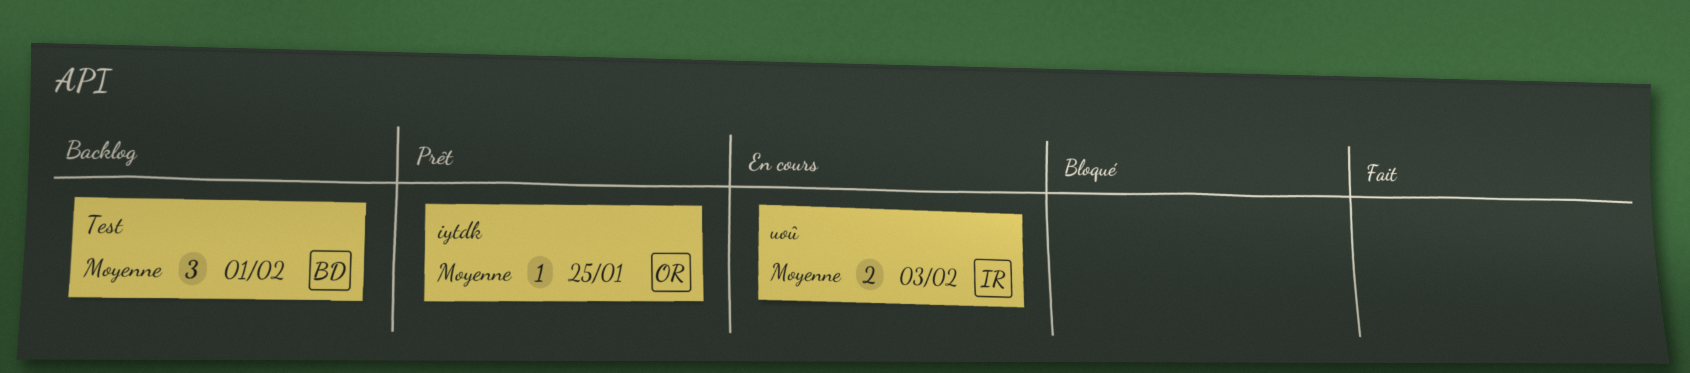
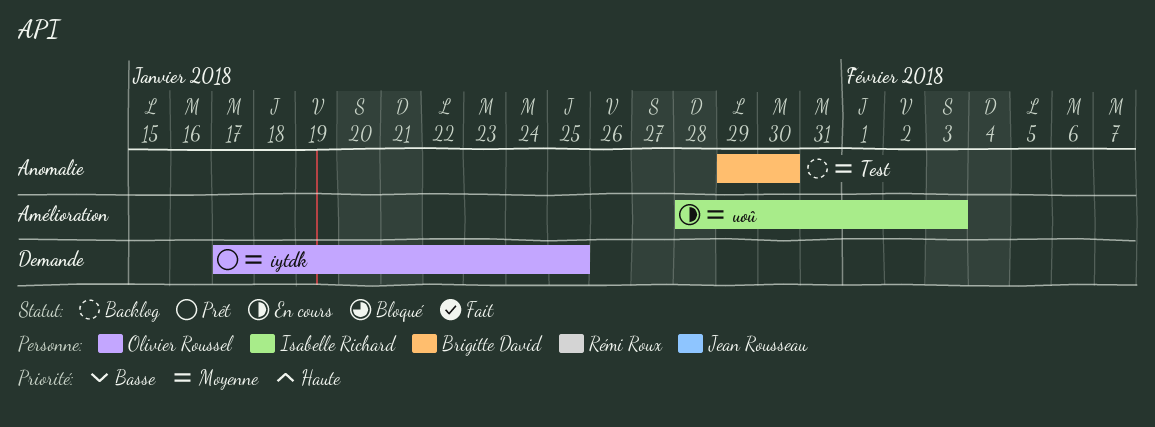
Test, due: Feb 1 -> Jan 30

